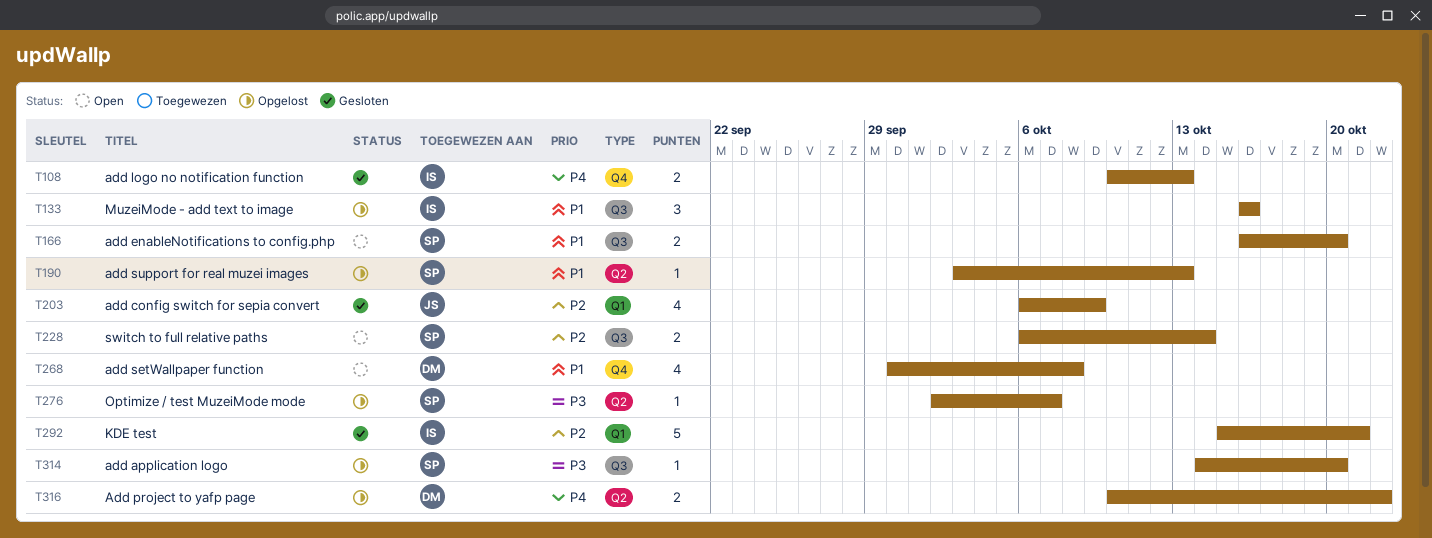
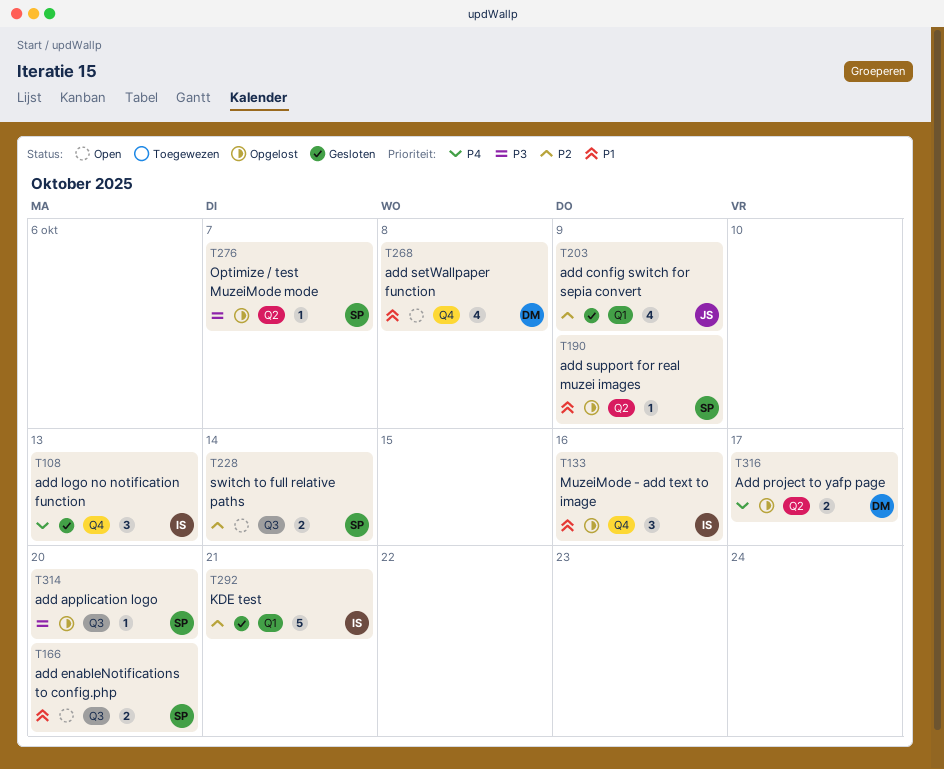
T108, estimate: 2 -> 3
T133, label: Q3 -> Q4
T190, due: Oct 13 -> Oct 9
T316, due: Oct 22 -> Oct 17

